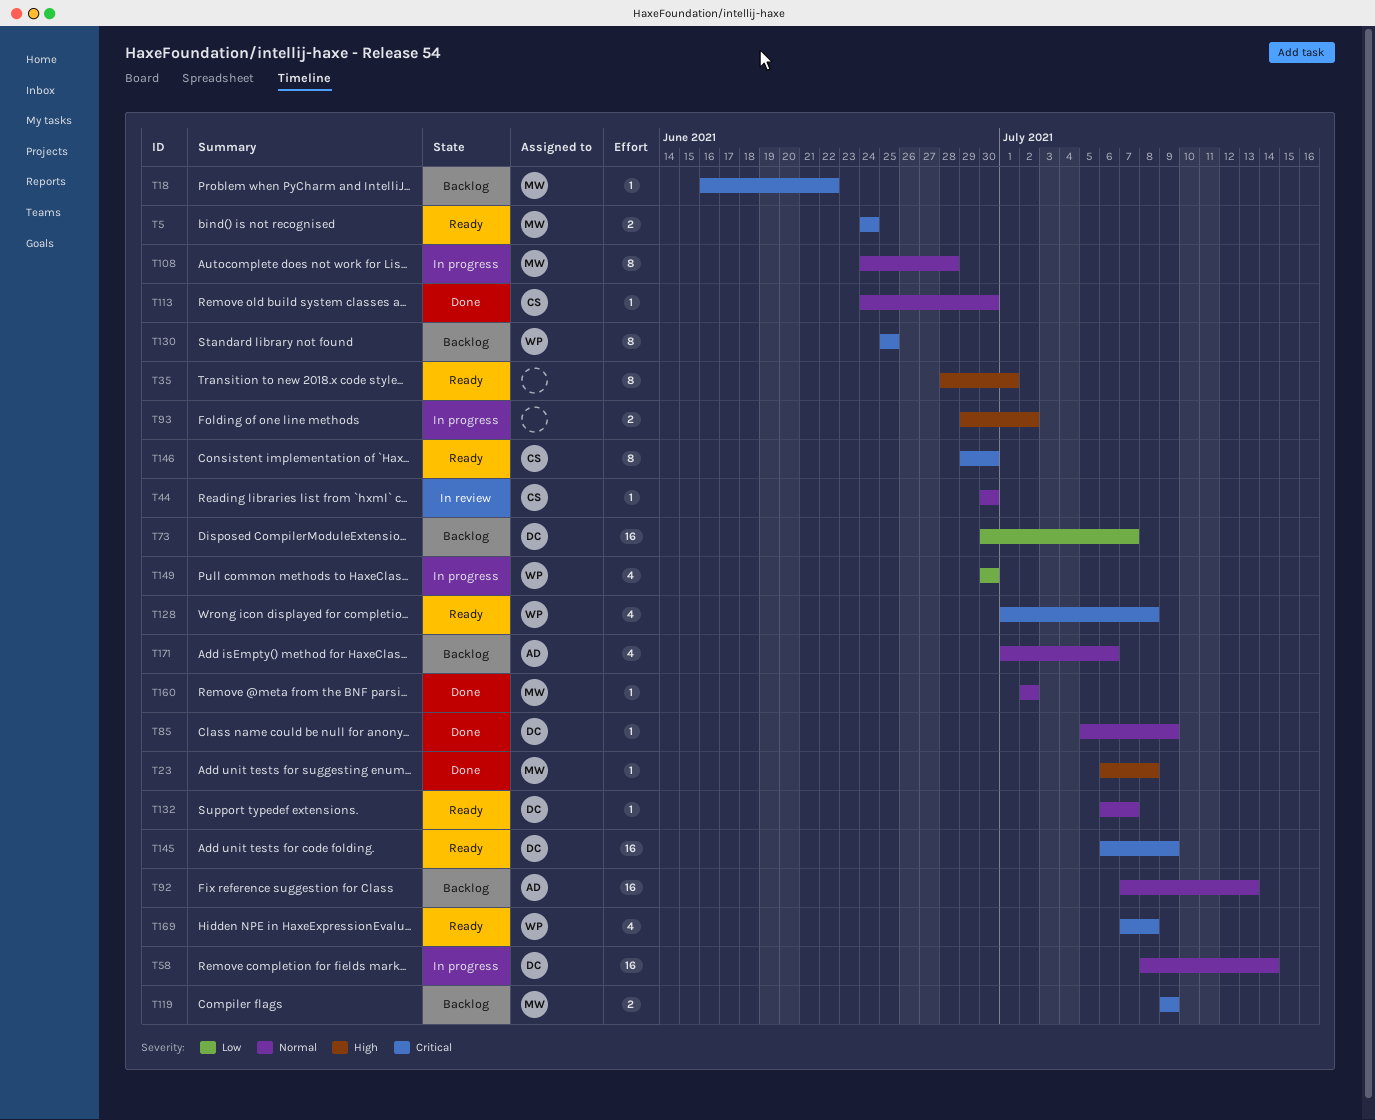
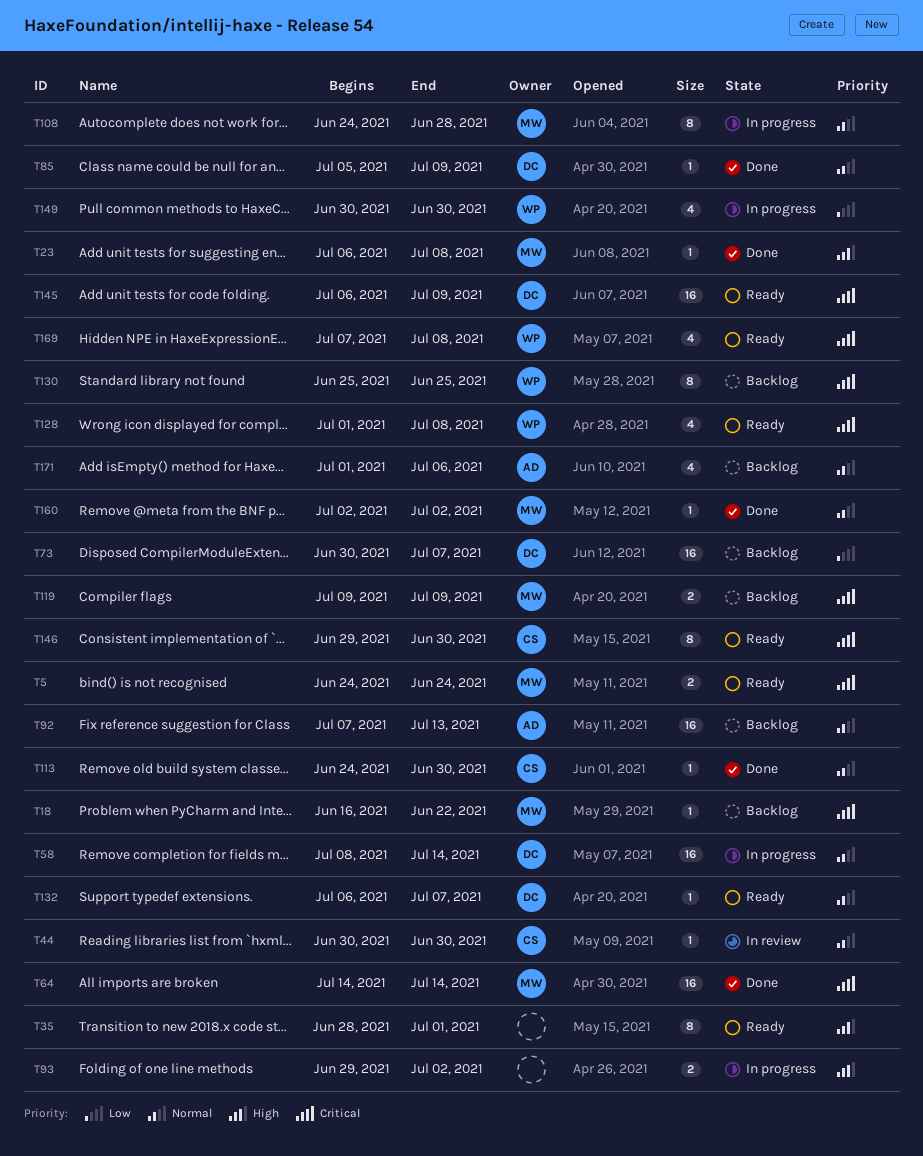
T64: none -> present

